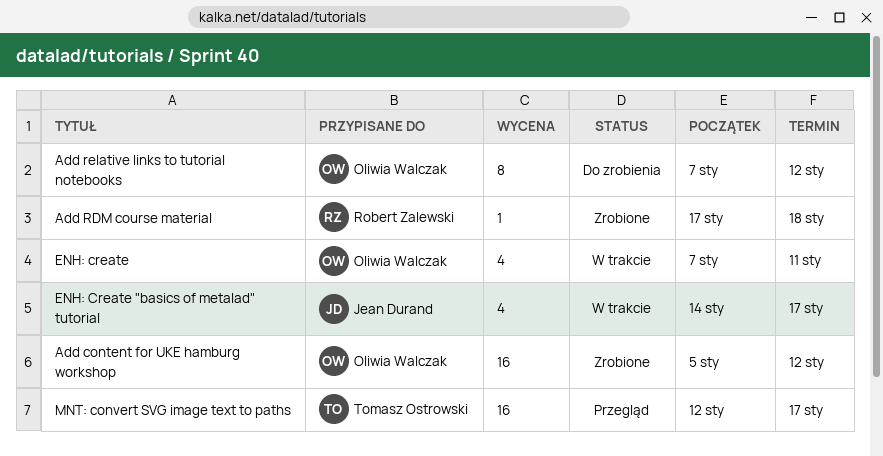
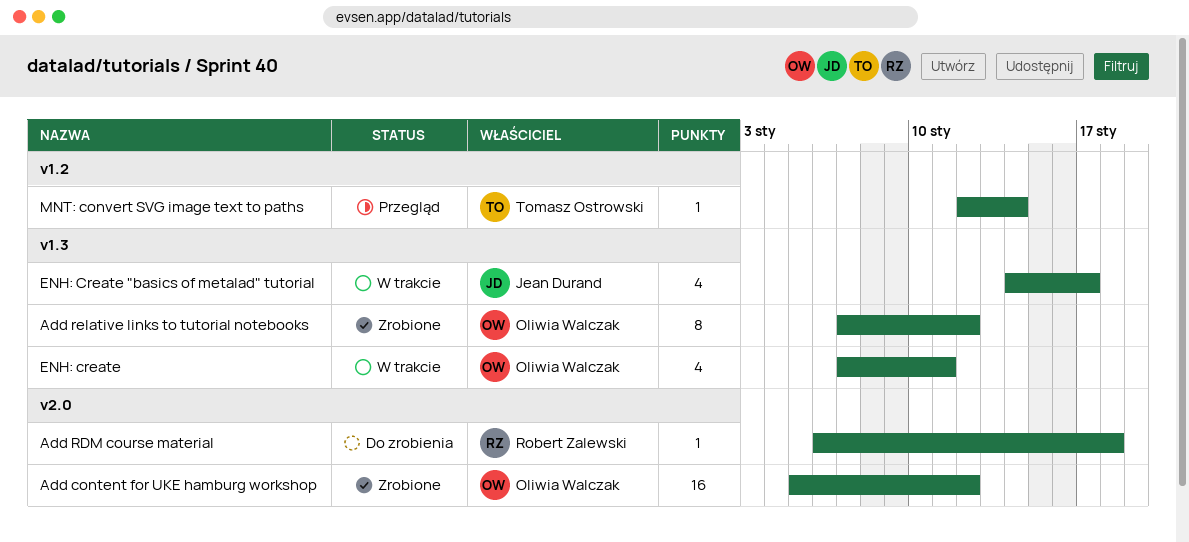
Add RDM course material, status: Zrobione -> Do zrobienia
Add RDM course material, start: Jan 17 -> Jan 6
Add relative links to tutorial notebooks, status: Do zrobienia -> Zrobione
MNT: convert SVG image text to paths, estimate: 16 -> 1
MNT: convert SVG image text to paths, due: Jan 17 -> Jan 14

